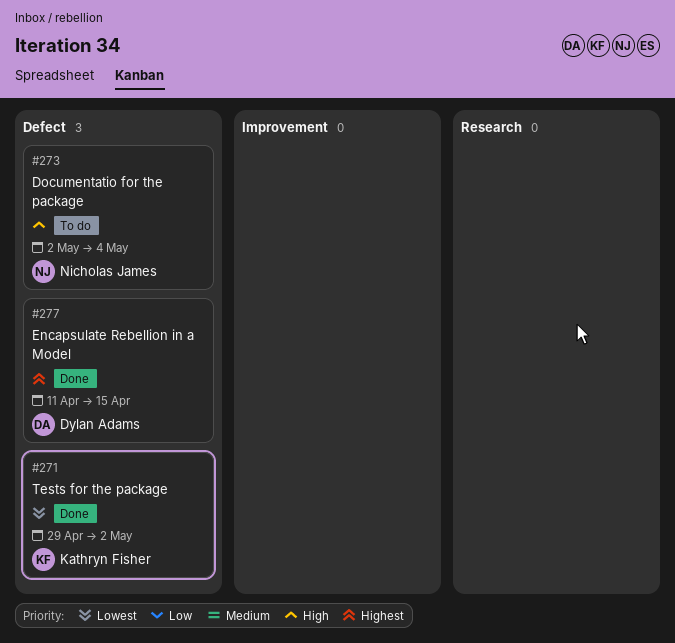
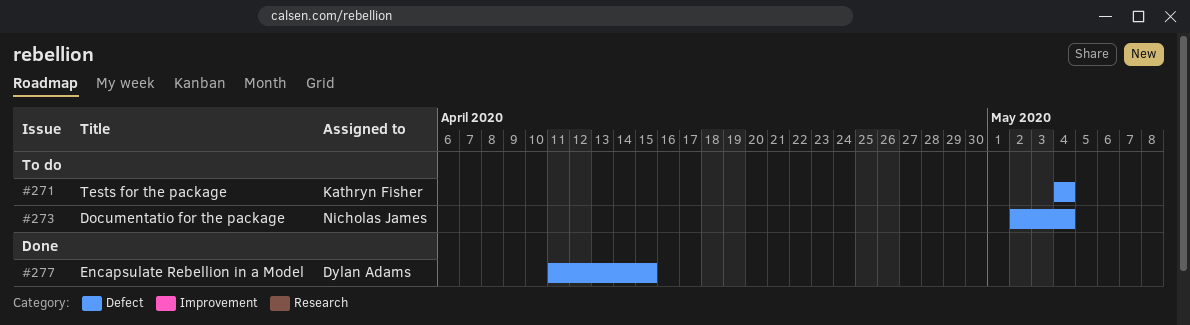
#271, status: Done -> To do
#271, start: Apr 29 -> May 4
#271, due: May 2 -> May 4

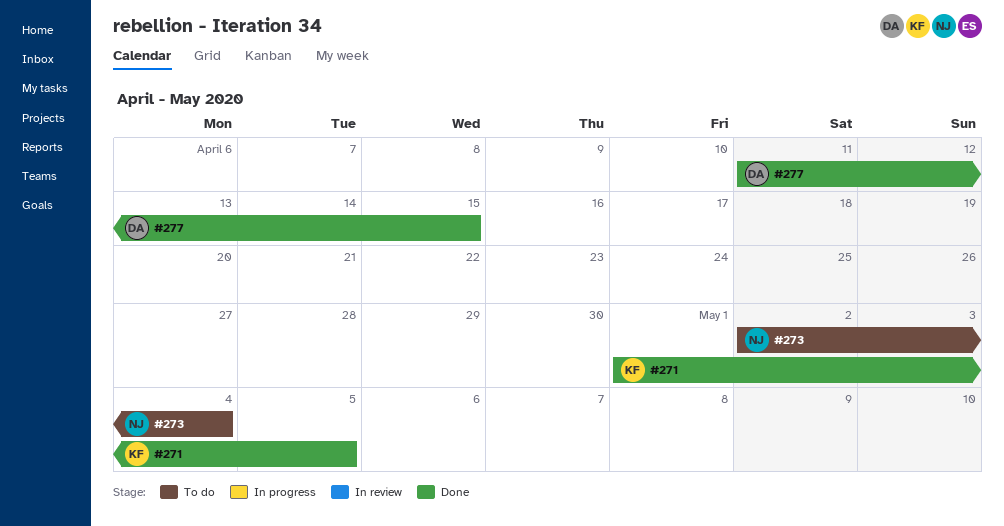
#271, status: To do -> Done
#271, start: May 4 -> May 1
#271, due: May 4 -> May 5

